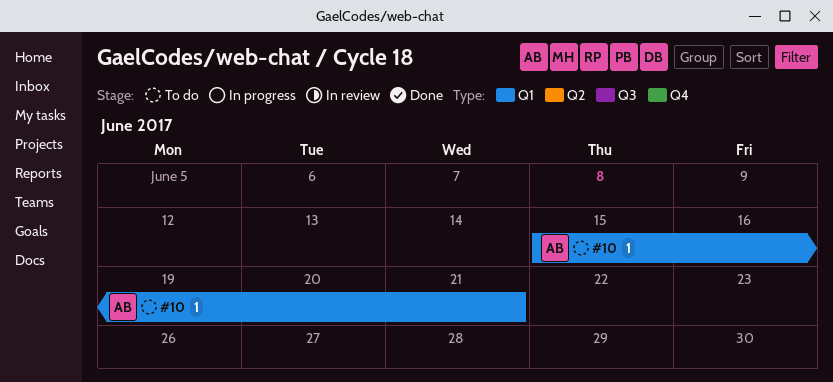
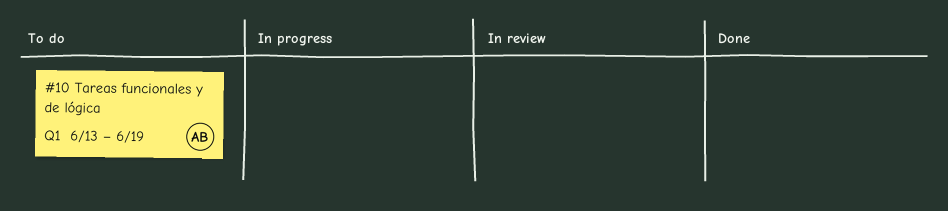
#10, start: Jun 15 -> Jun 13
#10, due: Jun 21 -> Jun 19

